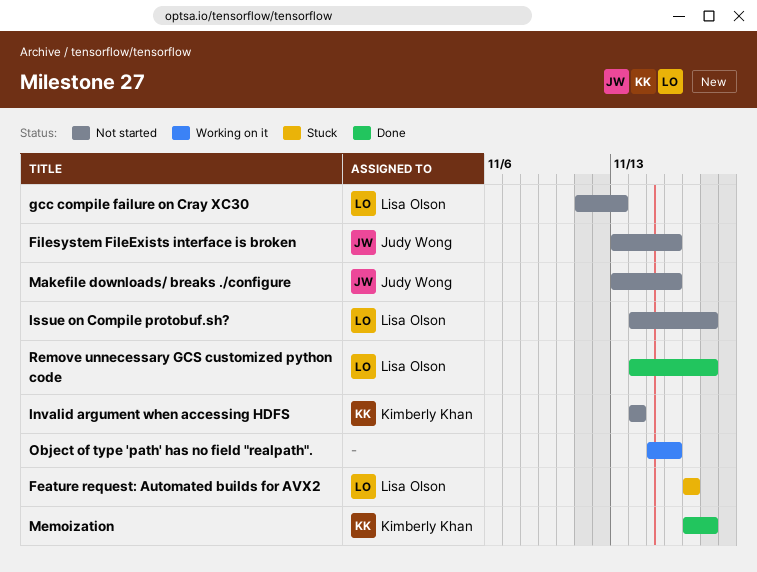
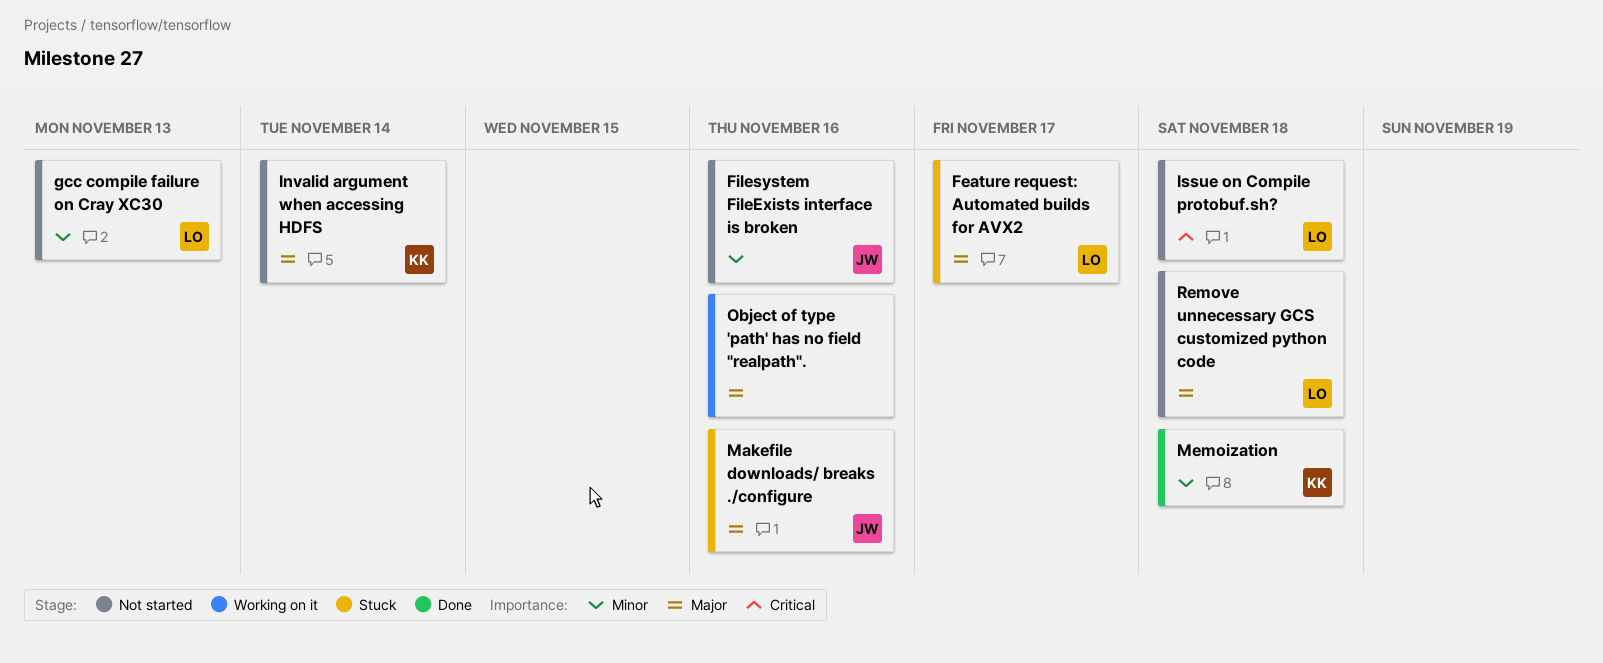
Makefile downloads/ breaks ./configure, status: Not started -> Stuck
Remove unnecessary GCS customized python code, status: Done -> Not started

